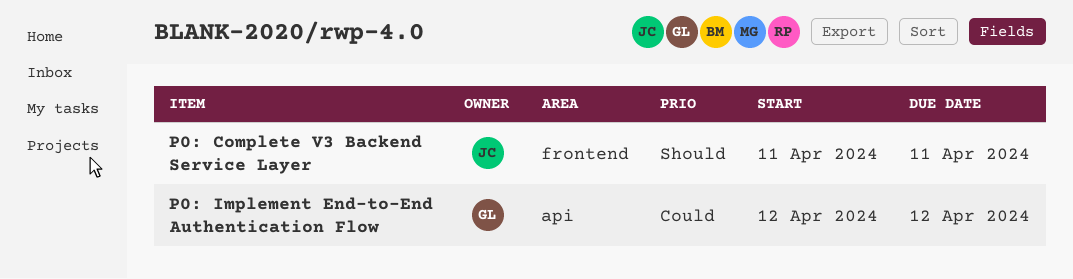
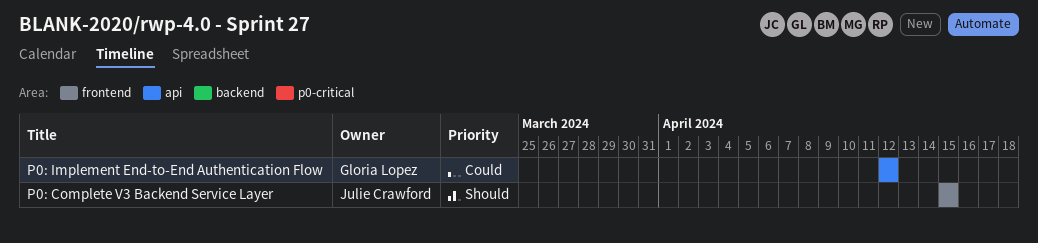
P0: Complete V3 Backend Service Layer, start: Apr 11 -> Apr 15
P0: Complete V3 Backend Service Layer, due: Apr 11 -> Apr 15

